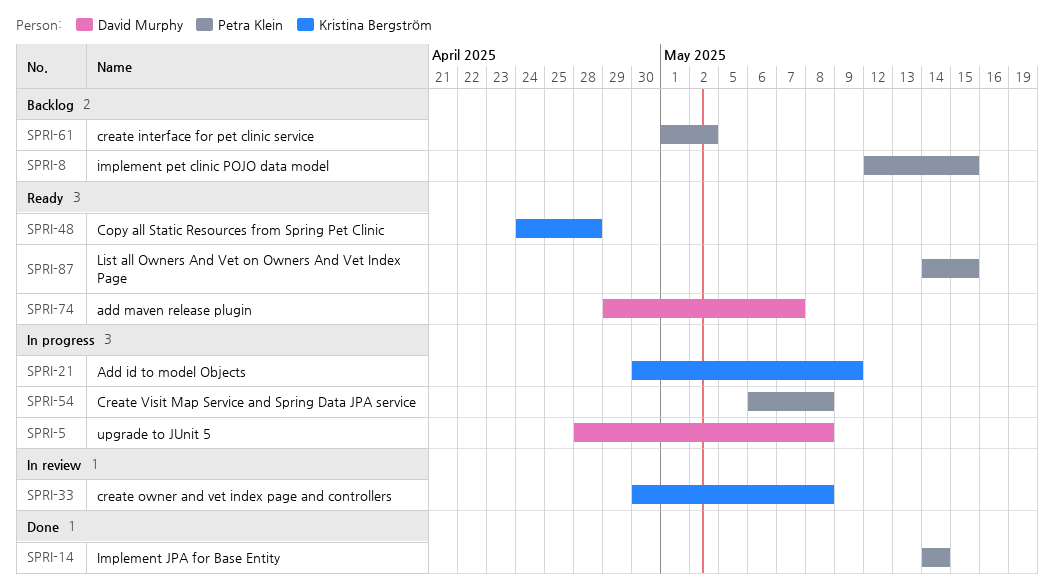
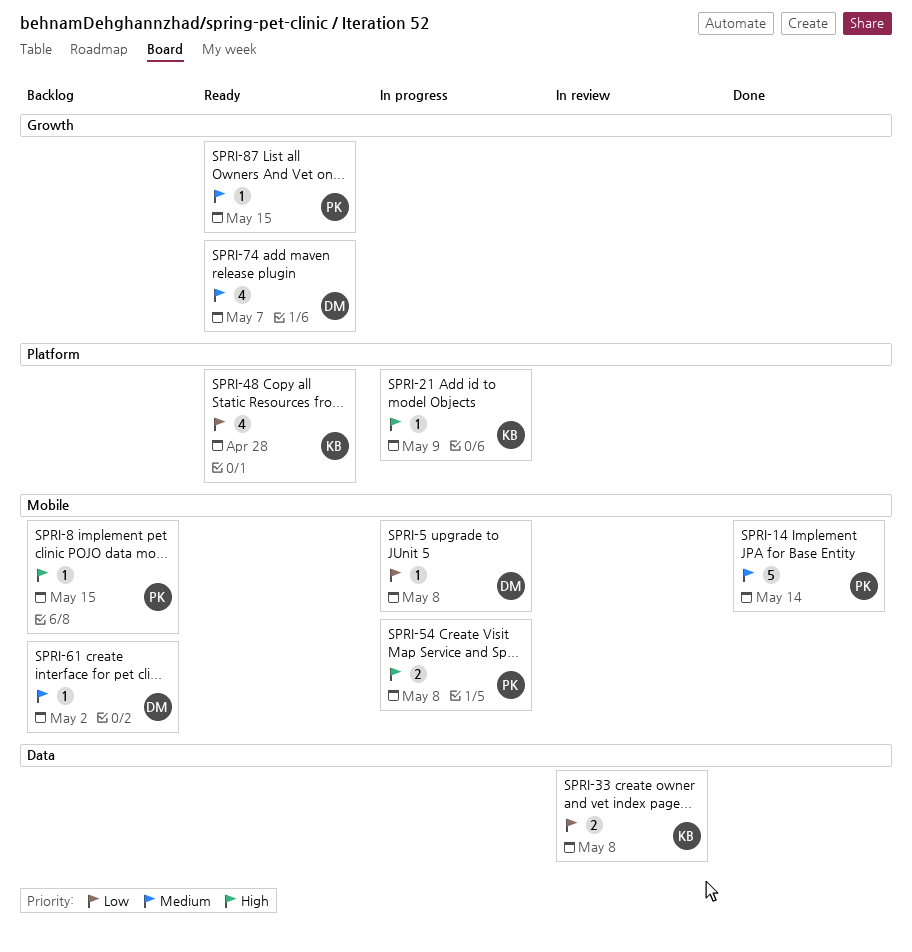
SPRI-61, owner: Petra Klein -> David Murphy

